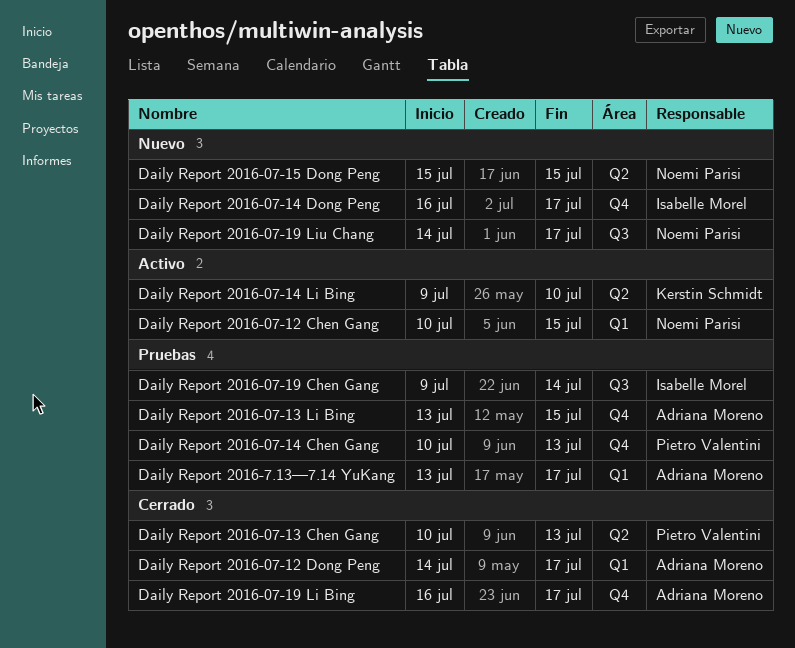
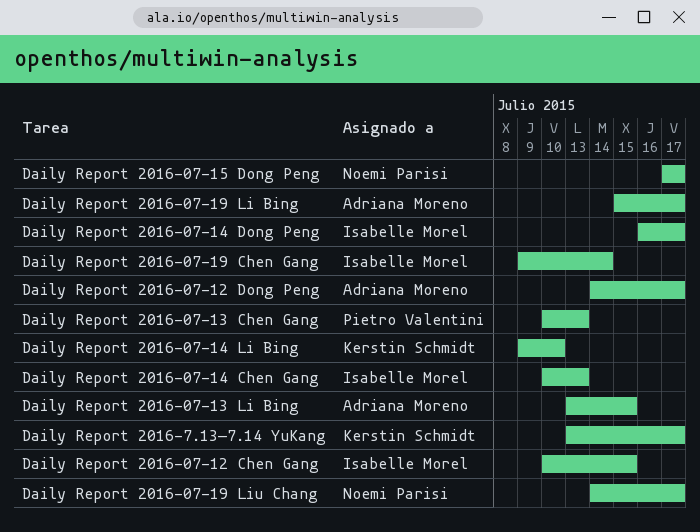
Daily Report 2016-07-12 Chen Gang, owner: Noemi Parisi -> Isabelle Morel
Daily Report 2016-07-14 Chen Gang, owner: Pietro Valentini -> Isabelle Morel
Daily Report 2016-07-15 Dong Peng, start: Jul 15 -> Jul 17
Daily Report 2016-07-15 Dong Peng, due: Jul 15 -> Jul 17
Daily Report 2016-07-19 Li Bing, start: Jul 16 -> Jul 15
Daily Report 2016-7.13—7.14 YuKang, owner: Adriana Moreno -> Kerstin Schmidt

